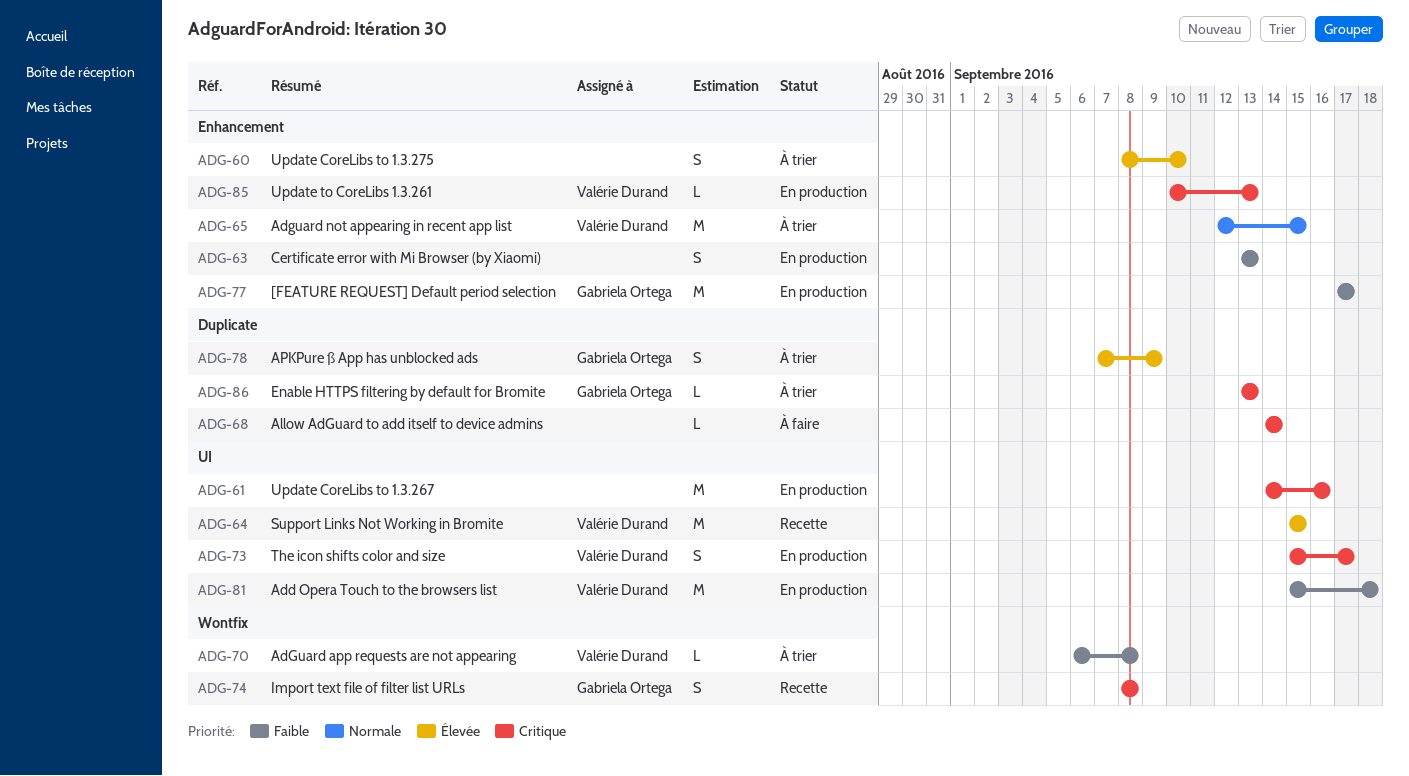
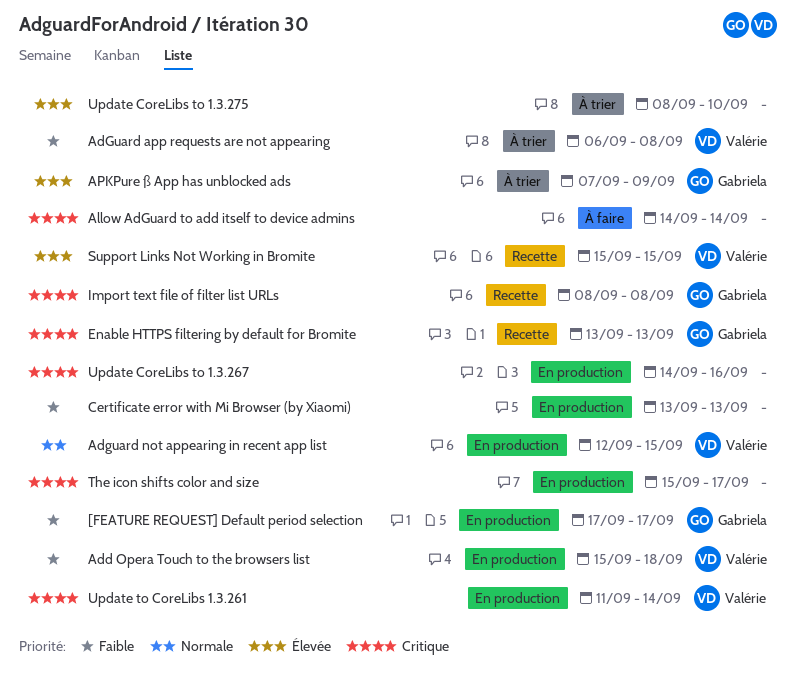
Adguard not appearing in recent app list, status: À trier -> En production
Enable HTTPS filtering by default for Bromite, status: À trier -> Recette
The icon shifts color and size, owner: Valérie Durand -> none
Update to CoreLibs 1.3.261, start: Sep 10 -> Sep 11
Update to CoreLibs 1.3.261, due: Sep 13 -> Sep 14

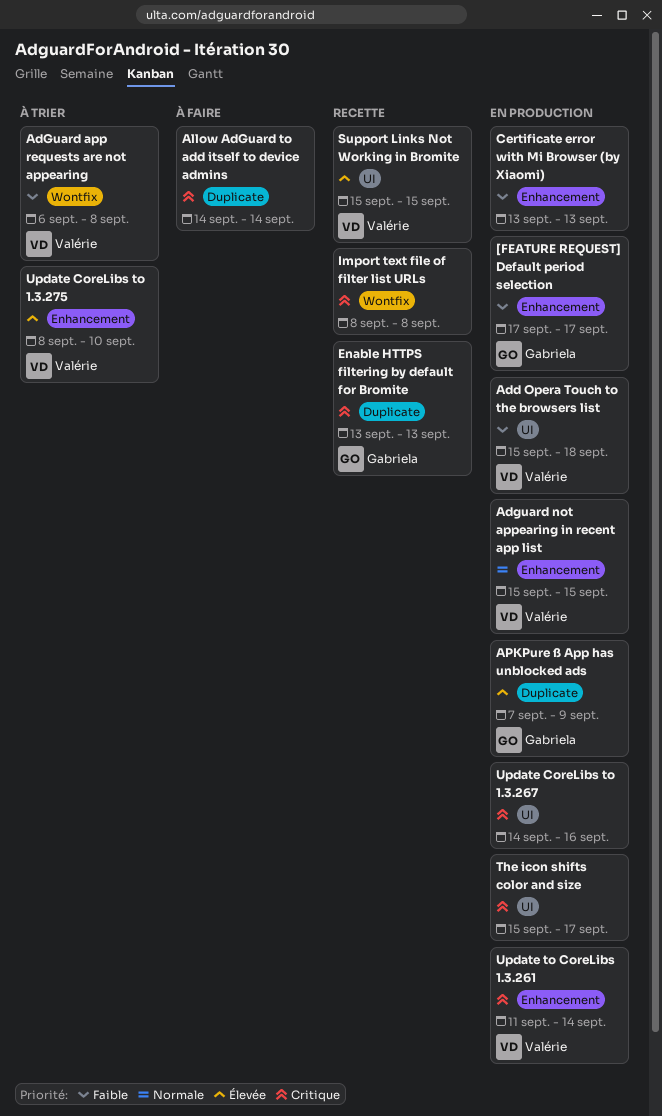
Adguard not appearing in recent app list, start: Sep 12 -> Sep 15
APKPure ß App has unblocked ads, status: À trier -> En production
Import text file of filter list URLs, owner: Gabriela -> none
Update CoreLibs to 1.3.275, owner: none -> Valérie

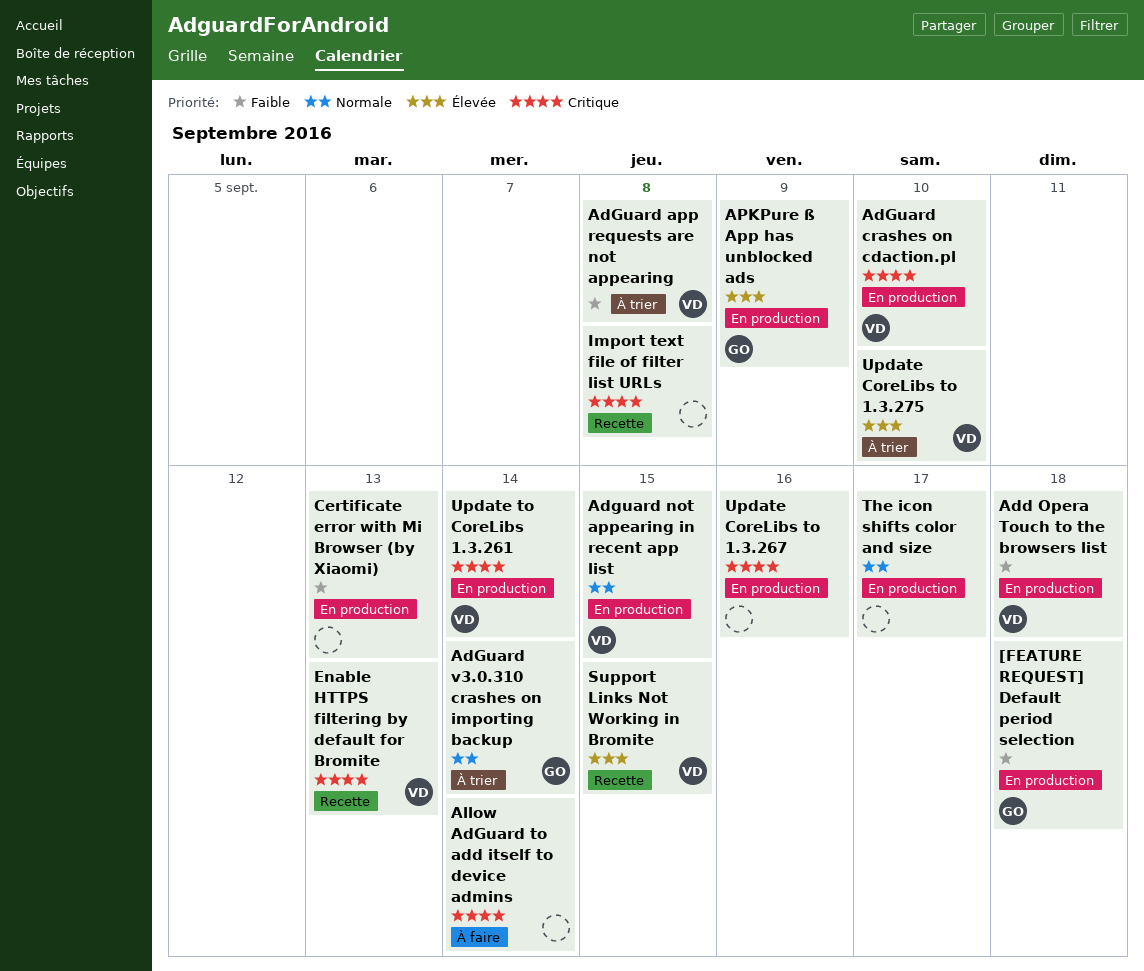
[FEATURE REQUEST] Default period selection, due: Sep 17 -> Sep 18
AdGuard crashes on cdaction.pl: none -> present
AdGuard v3.0.310 crashes on importing backup: none -> present
Enable HTTPS filtering by default for Bromite, owner: Gabriela -> Valérie
The icon shifts color and size, priority: Critique -> Normale

